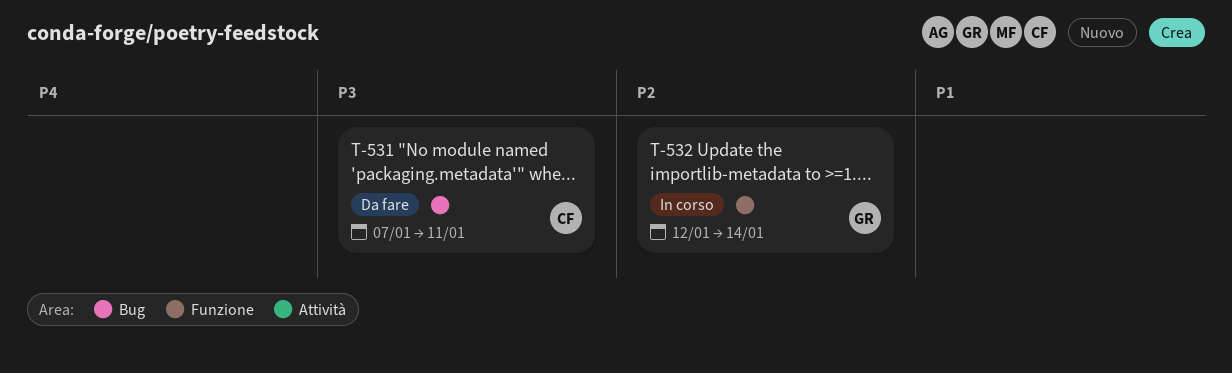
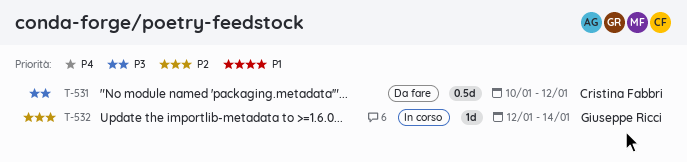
T-531, start: Jan 7 -> Jan 10
T-531, due: Jan 11 -> Jan 12

